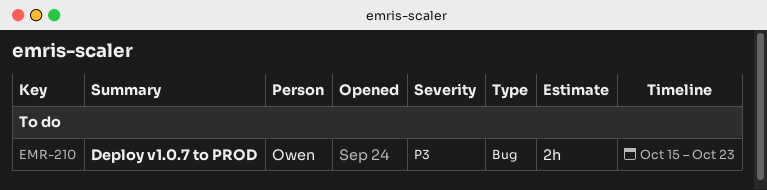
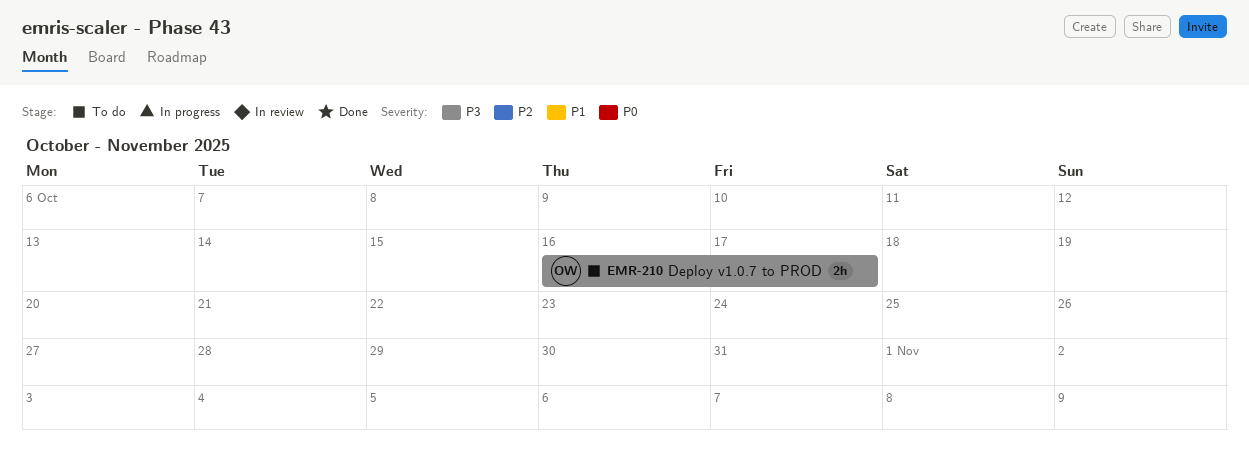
EMR-210, start: Oct 15 -> Oct 16
EMR-210, due: Oct 23 -> Oct 17

